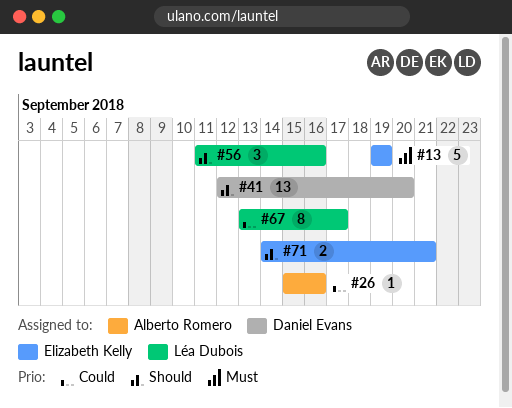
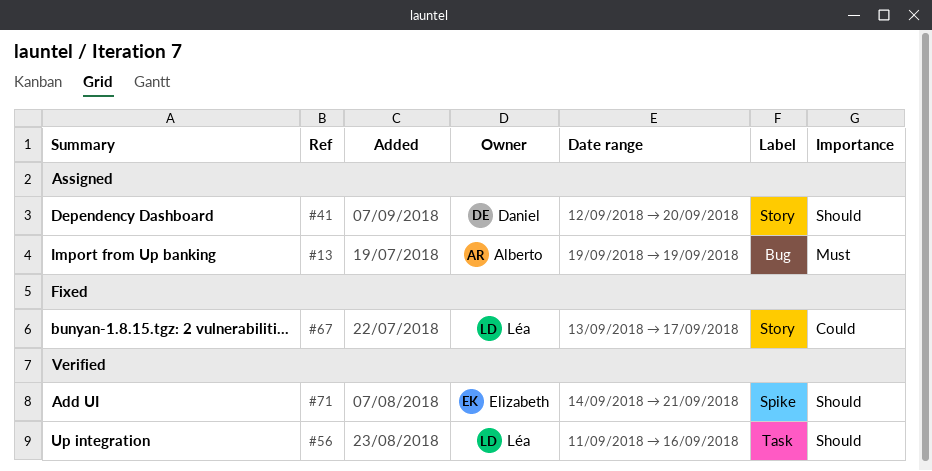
#13, owner: Elizabeth Kelly -> Alberto Romero
#26: present -> none

